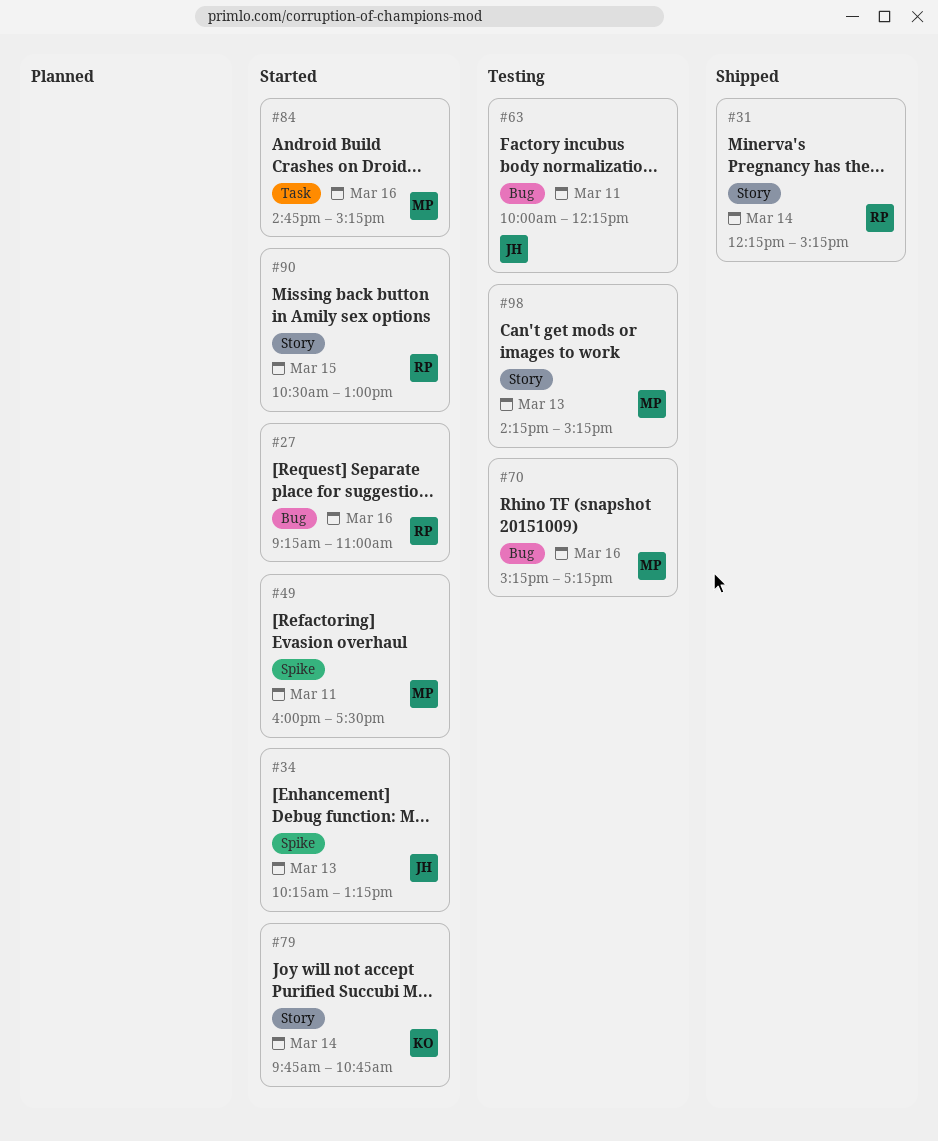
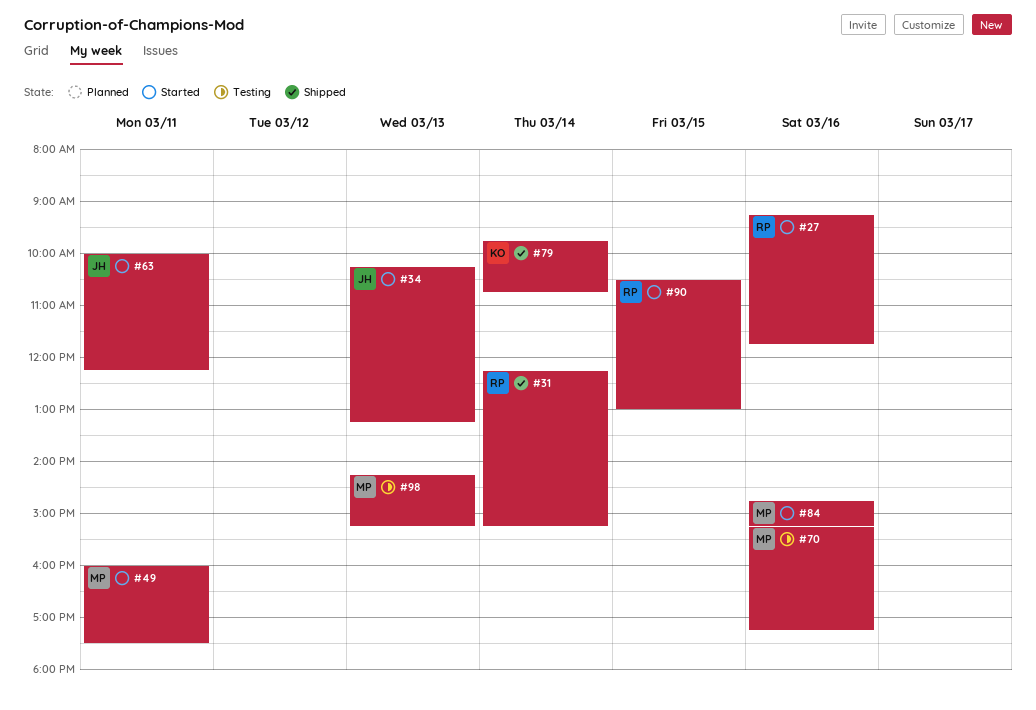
#27, ends: 11:00 -> 11:45
#63, status: Testing -> Started
#79, status: Started -> Shipped

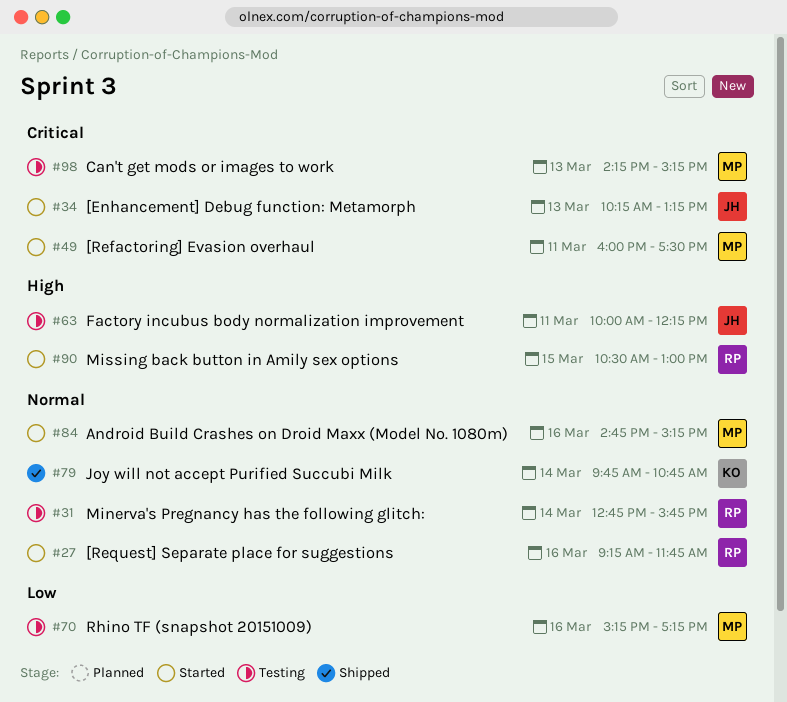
#31, status: Shipped -> Testing
#31, begins: 12:15 -> 12:45
#31, ends: 15:15 -> 15:45
#63, status: Started -> Testing

